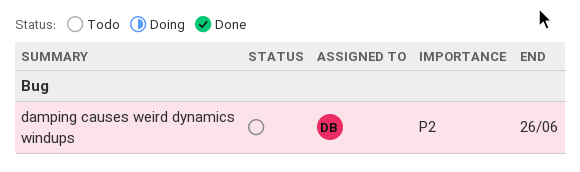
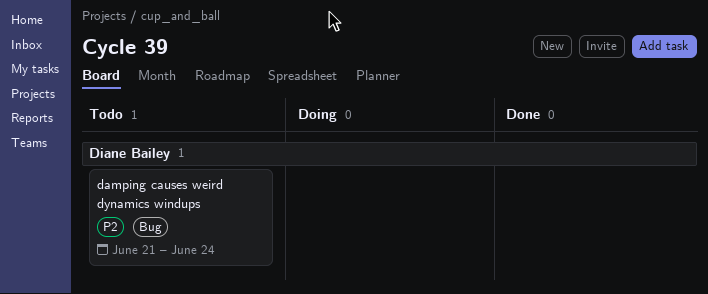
damping causes weird dynamics windups, due: Jun 26 -> Jun 24

